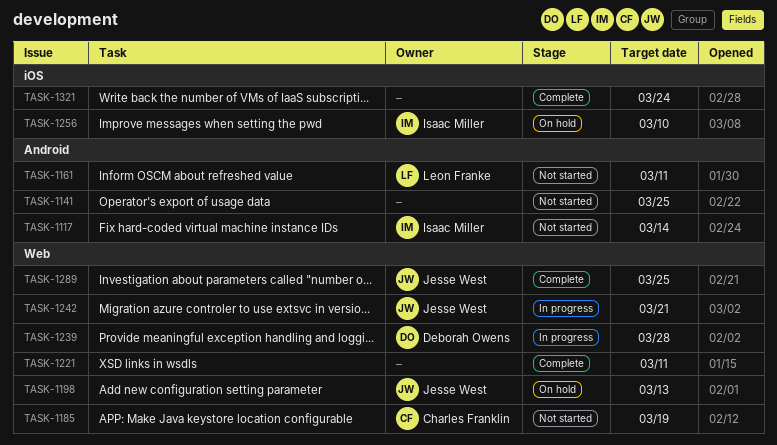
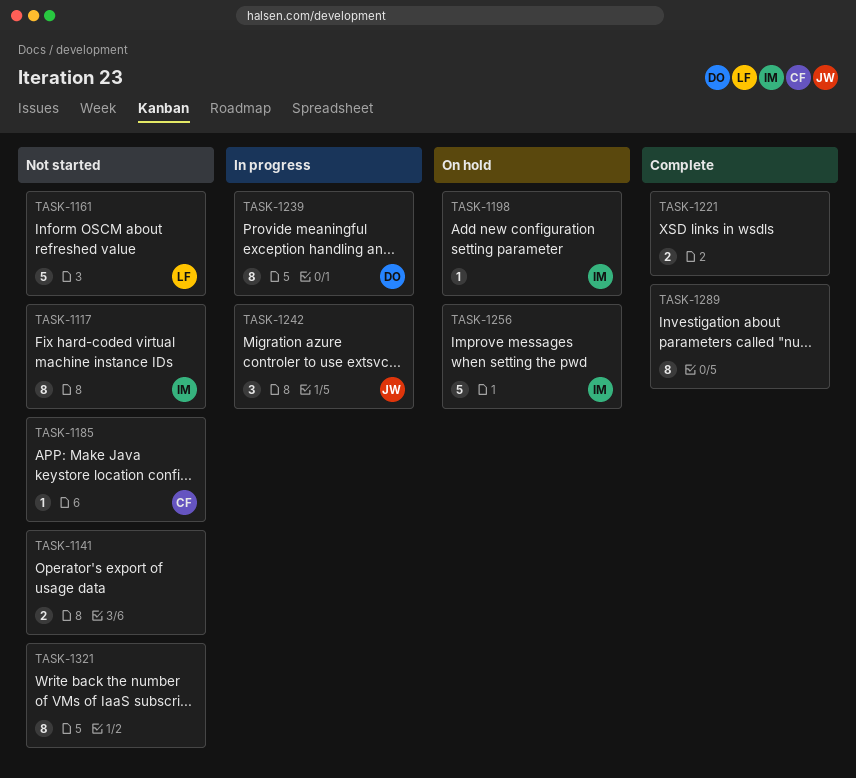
TASK-1198, owner: Jesse West -> Isaac Miller
TASK-1289, owner: Jesse West -> none
TASK-1321, status: Complete -> Not started

